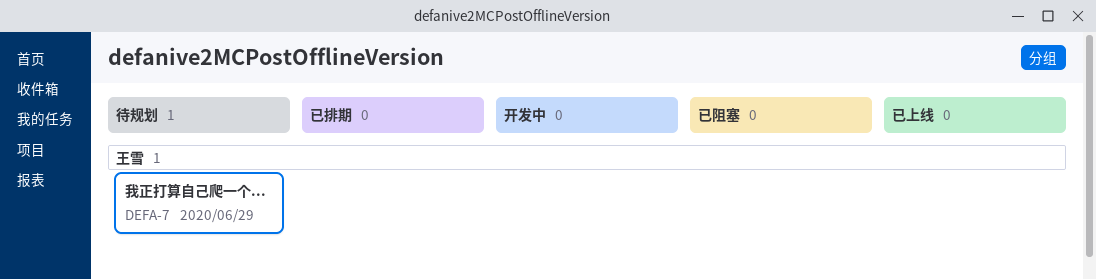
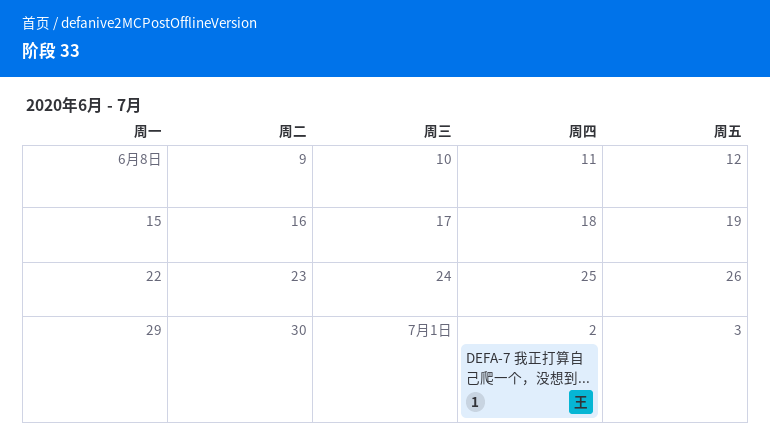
DEFA-7, due: Jun 29 -> Jul 2

